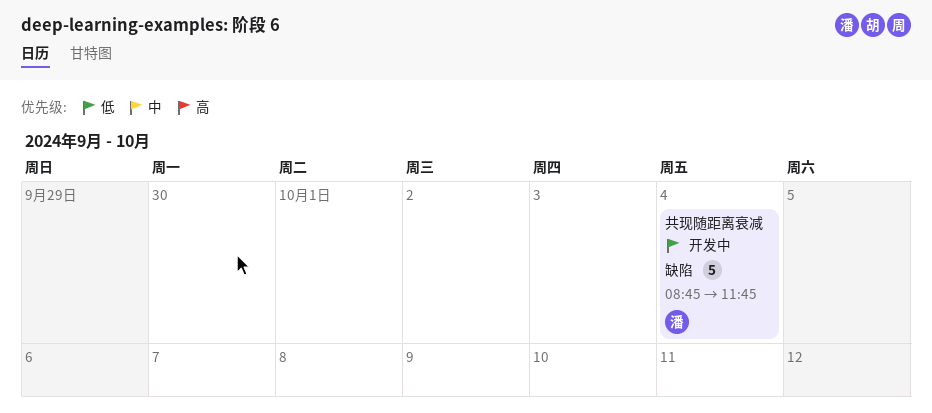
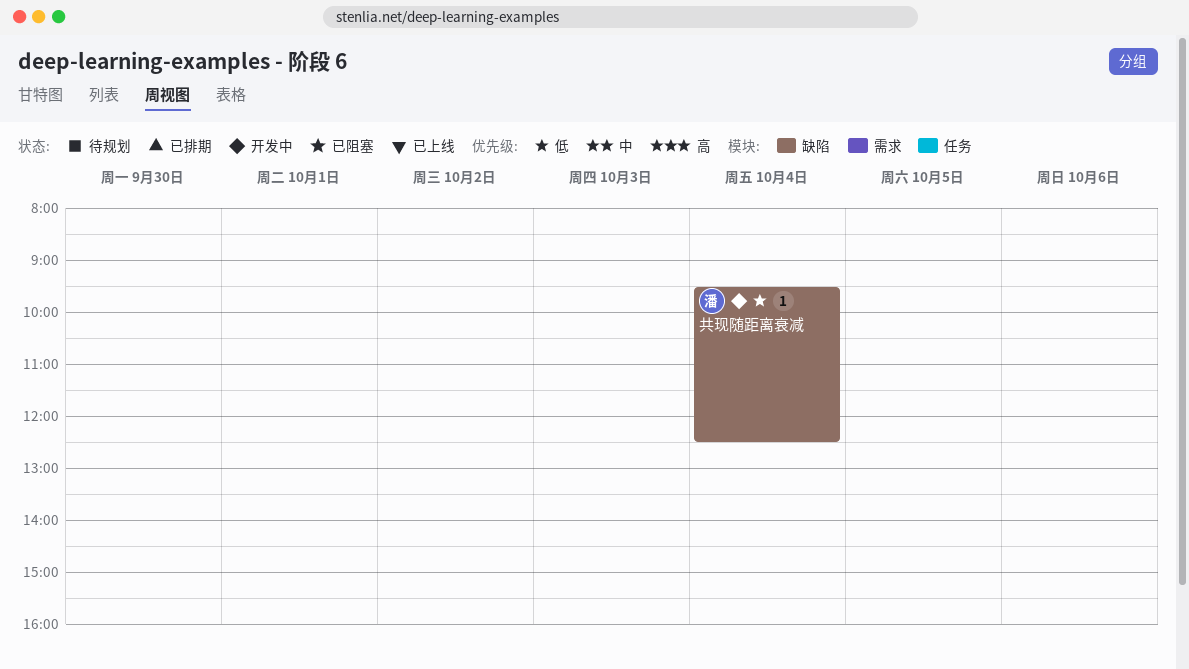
共现随距离衰减, estimate: 5 -> 1
共现随距离衰减, begins: 08:45 -> 09:30
共现随距离衰减, ends: 11:45 -> 12:30

